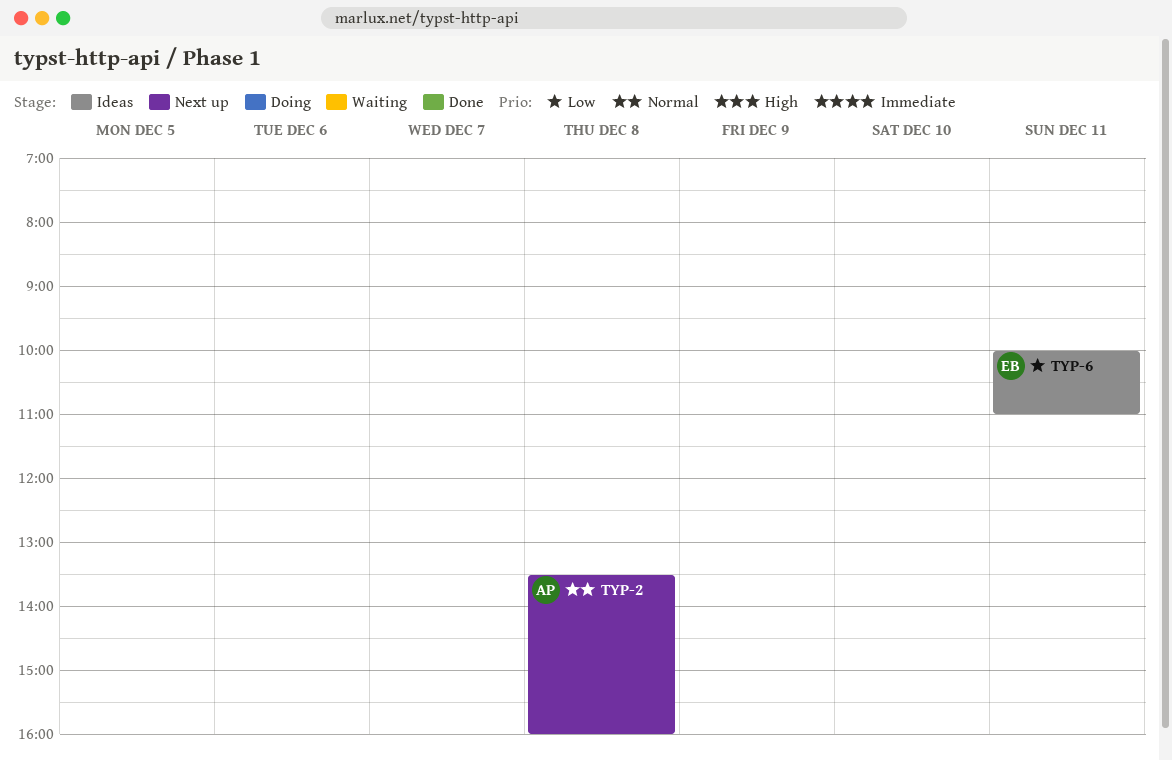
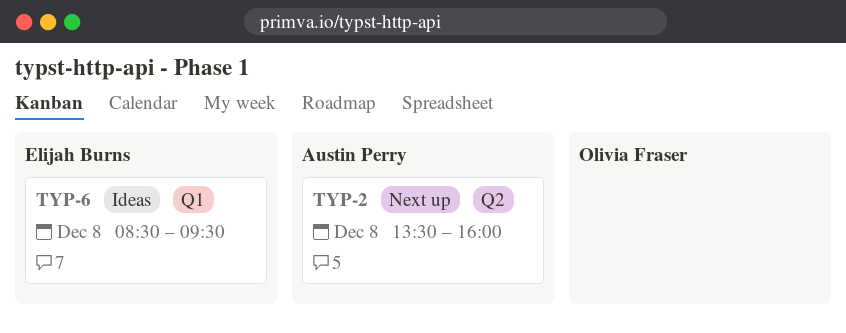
TYP-6, day: Dec 11 -> Dec 8
TYP-6, begins: 10:00 -> 08:30
TYP-6, ends: 11:00 -> 09:30

